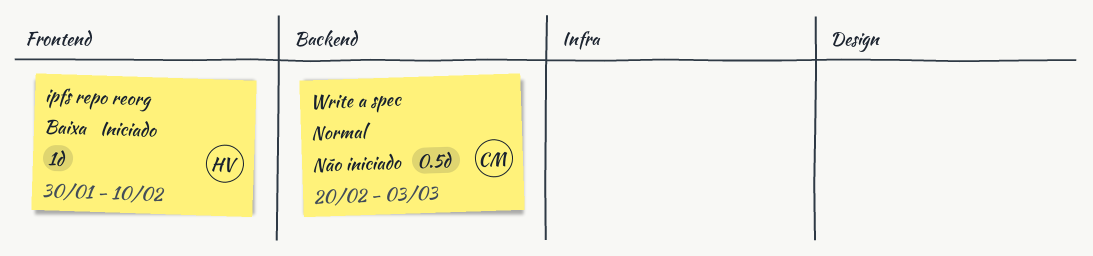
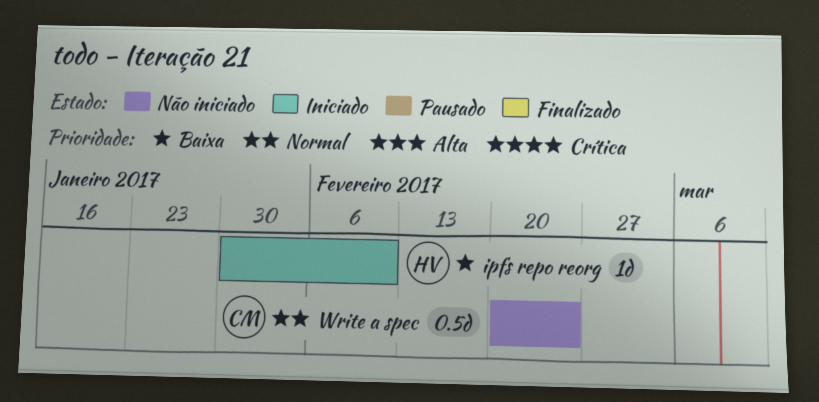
Write a spec, due: Mar 3 -> Feb 24

